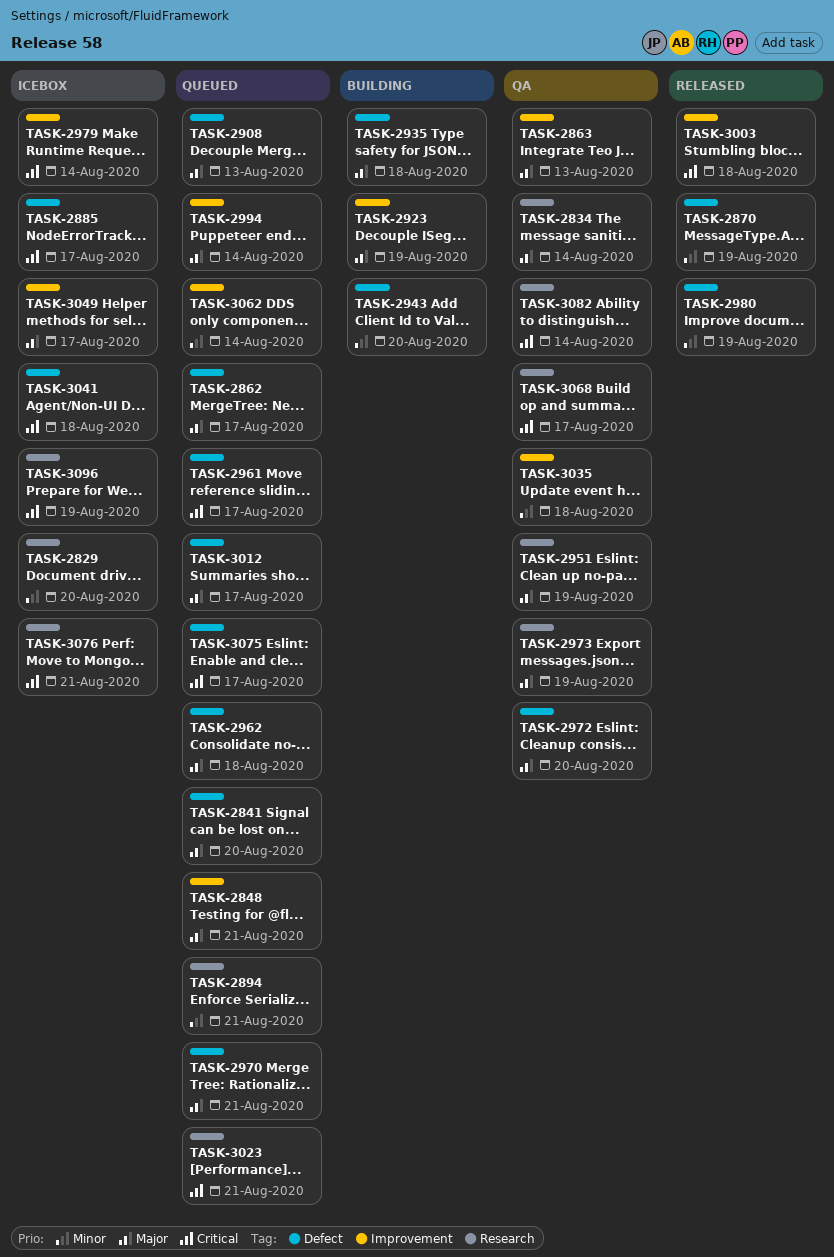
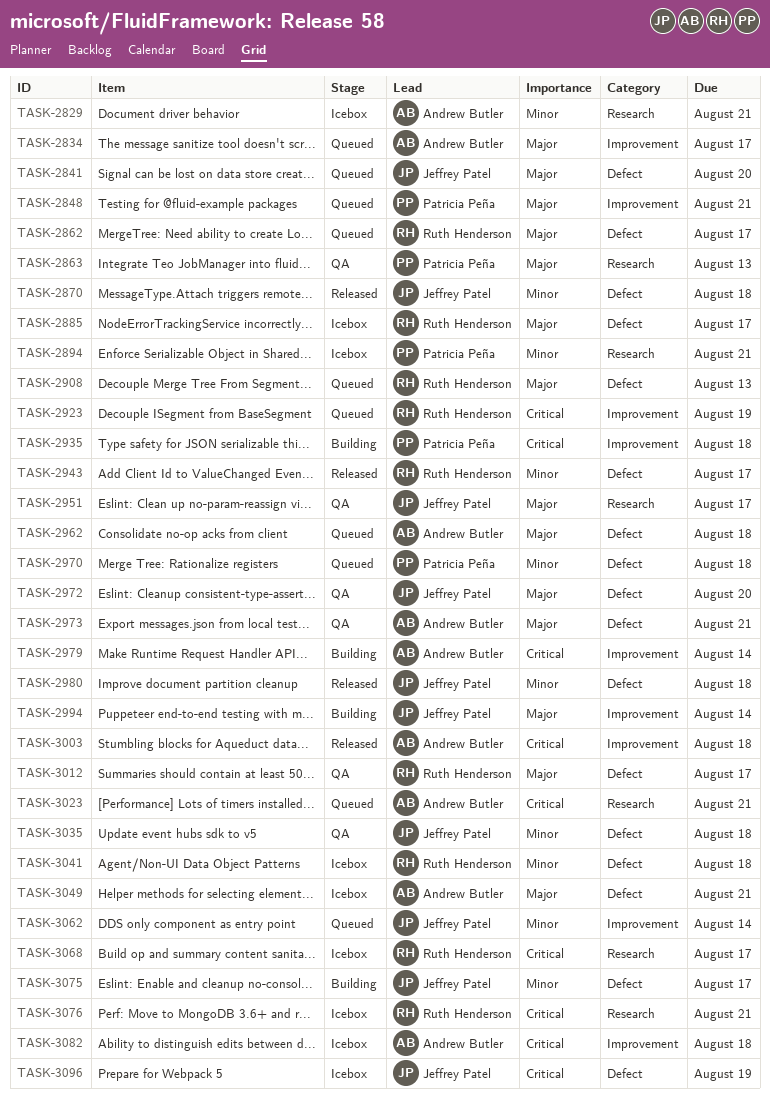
TASK-2829, due: Aug 20 -> Aug 21
TASK-2834, status: QA -> Queued
TASK-2834, label: Research -> Improvement
TASK-2834, due: Aug 14 -> Aug 17
TASK-2863, label: Improvement -> Research
TASK-2870, due: Aug 19 -> Aug 18
TASK-2885, priority: Critical -> Major
TASK-2894, status: Queued -> Icebox
TASK-2923, status: Building -> Queued
TASK-2923, priority: Major -> Critical
TASK-2935, priority: Major -> Critical
TASK-2935, label: Defect -> Improvement
TASK-2943, status: Building -> Released
TASK-2943, due: Aug 20 -> Aug 17
TASK-2951, due: Aug 19 -> Aug 17
TASK-2961: present -> none
TASK-2970, priority: Major -> Minor
TASK-2970, due: Aug 21 -> Aug 18
TASK-2973, label: Research -> Defect
TASK-2973, due: Aug 19 -> Aug 21
TASK-2979, status: Icebox -> Building
TASK-2980, due: Aug 19 -> Aug 18
TASK-2994, status: Queued -> Building
TASK-3012, status: Queued -> QA
TASK-3035, label: Improvement -> Defect
TASK-3041, priority: Critical -> Minor
TASK-3049, label: Improvement -> Defect
TASK-3049, due: Aug 17 -> Aug 21
TASK-3068, status: QA -> Icebox
TASK-3075, status: Queued -> Building
TASK-3075, priority: Critical -> Minor
TASK-3082, status: QA -> Icebox
TASK-3082, label: Research -> Improvement
TASK-3082, due: Aug 14 -> Aug 18
TASK-3096, label: Research -> Defect

